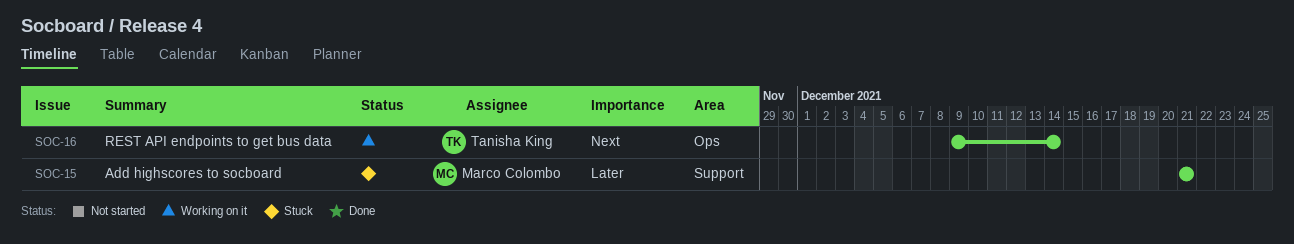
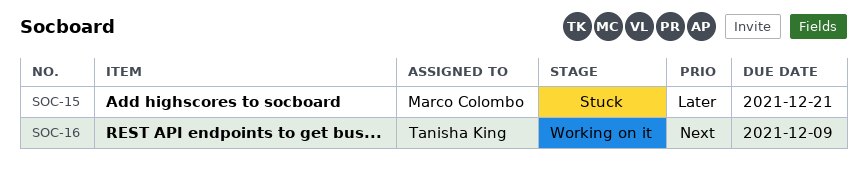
SOC-16, due: Dec 14 -> Dec 9

